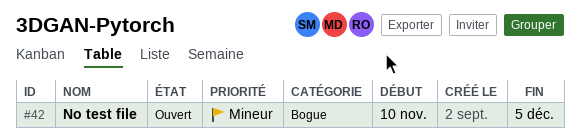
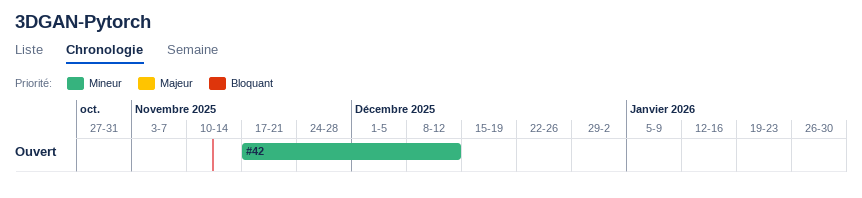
#42, start: Nov 10 -> Nov 17
#42, due: Dec 5 -> Dec 12

